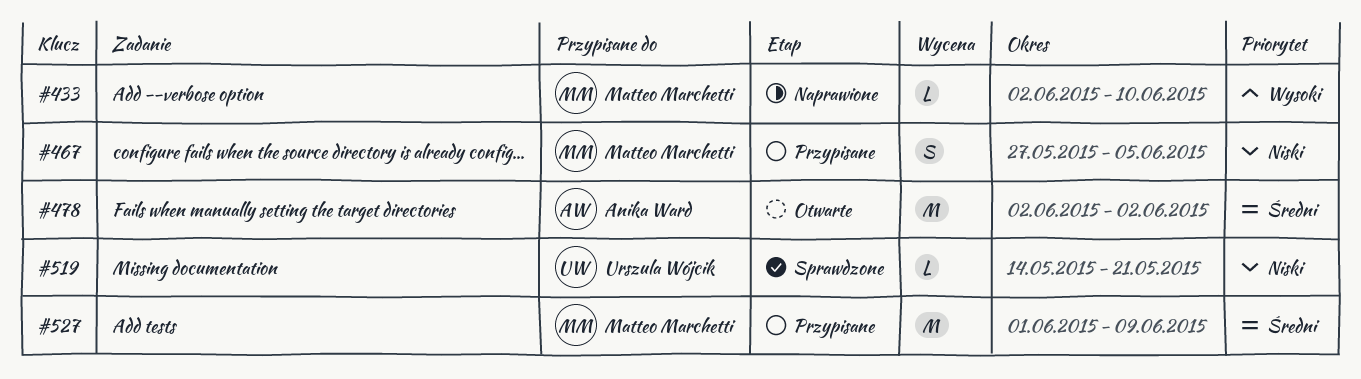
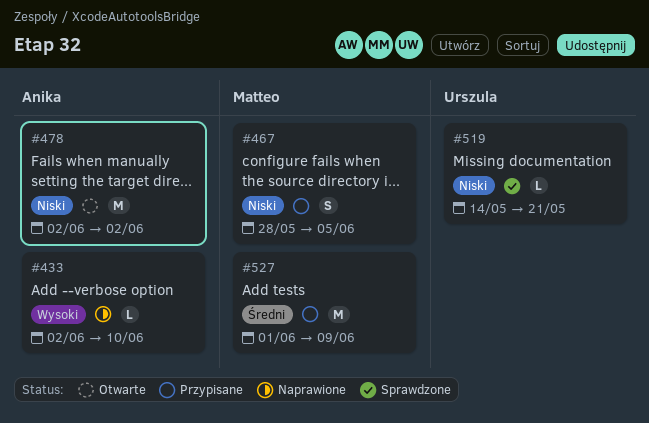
#433, owner: Matteo Marchetti -> Anika Ward
#467, start: May 27 -> May 28
#478, priority: Średni -> Niski

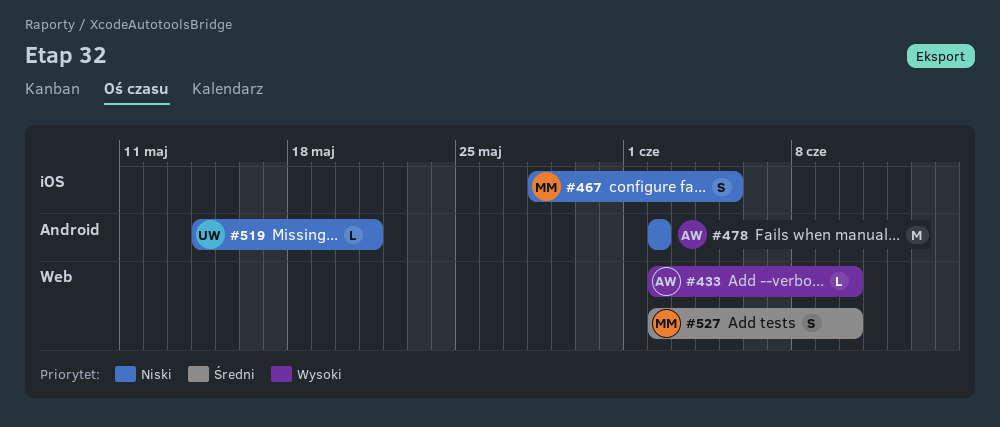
#527, estimate: M -> S
#527, start: Jun 1 -> Jun 2
#527, due: Jun 9 -> Jun 10

